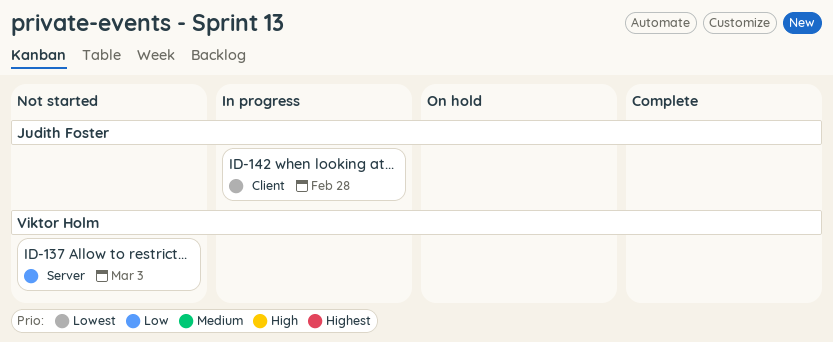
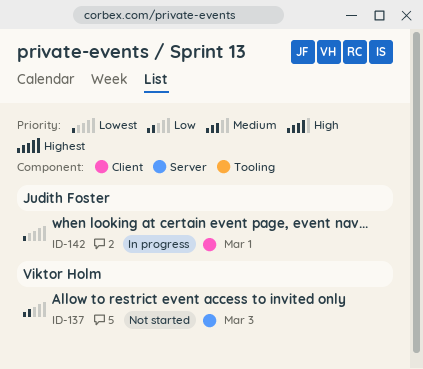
ID-142, due: Feb 28 -> Mar 1

